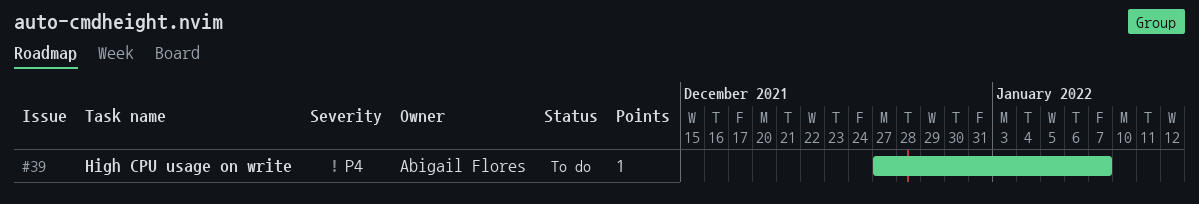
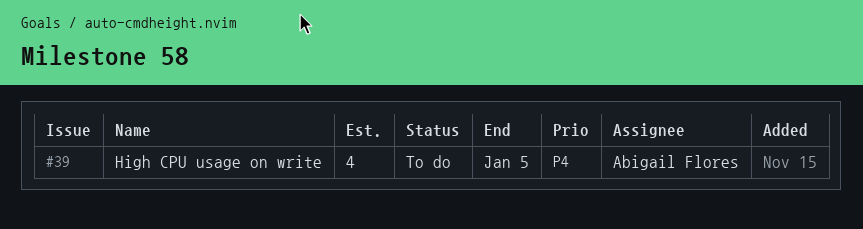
#39, estimate: 1 -> 4
#39, due: Jan 7 -> Jan 5

